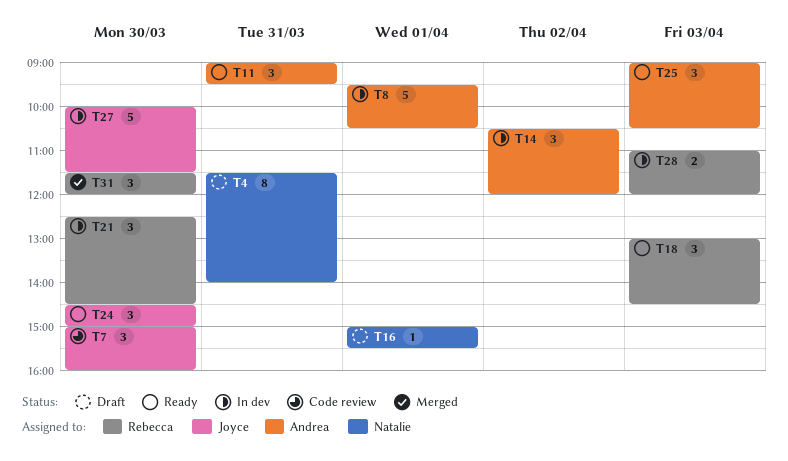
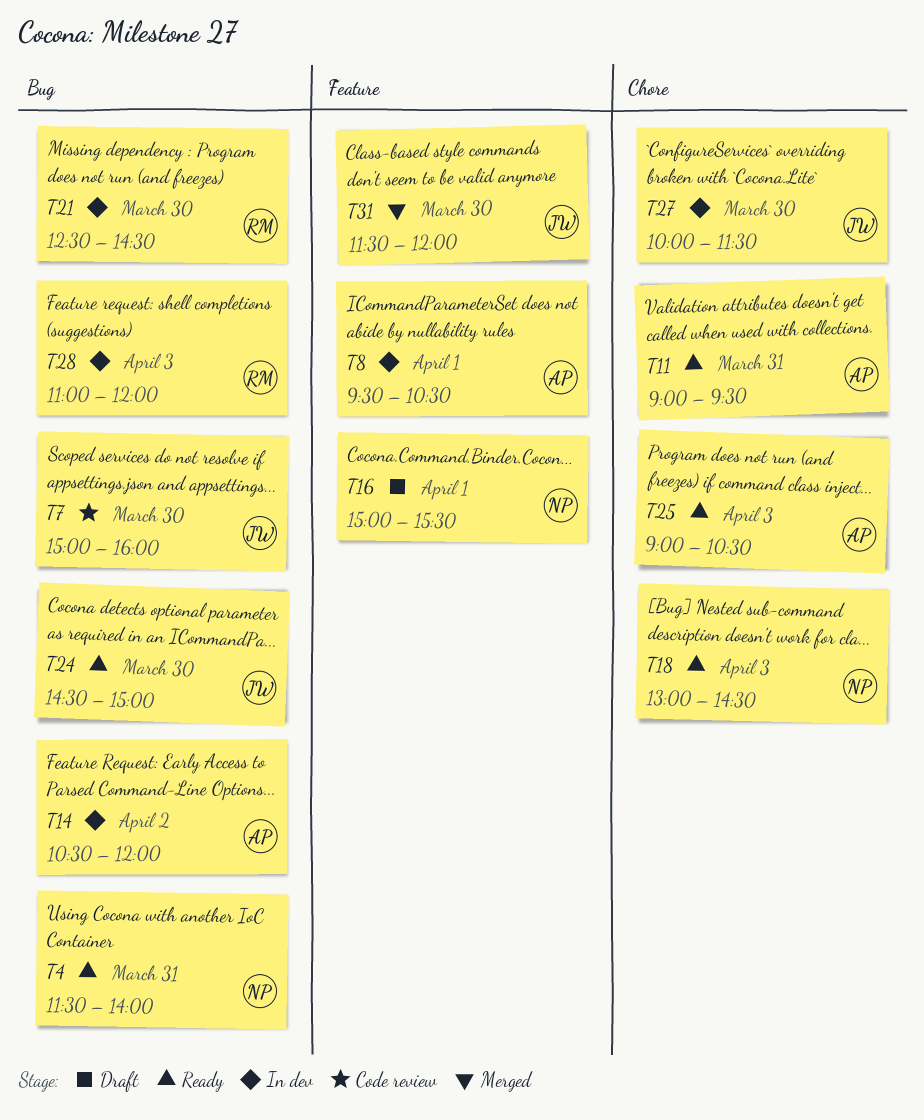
T4, status: Draft -> Ready
T18, owner: Rebecca -> Natalie
T31, owner: Rebecca -> Joyce

